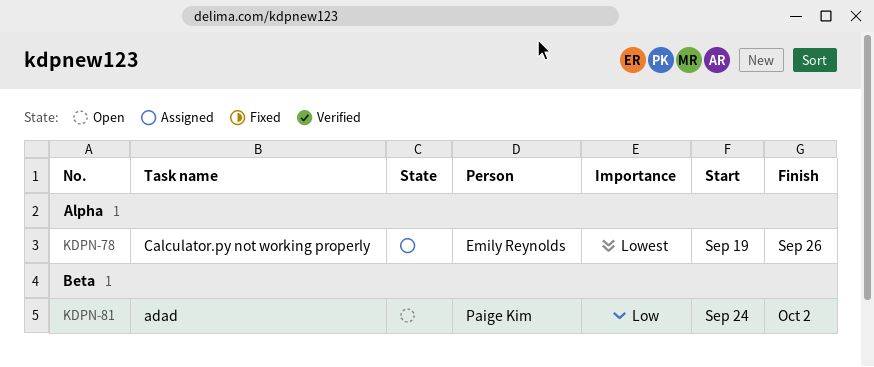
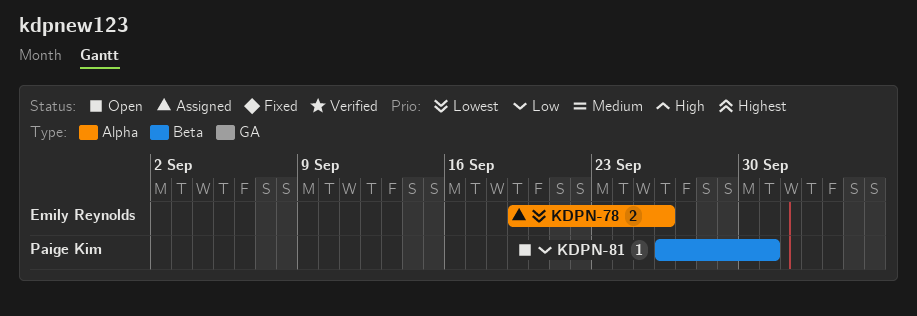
KDPN-81, start: Sep 24 -> Sep 26
KDPN-81, due: Oct 2 -> Oct 1

